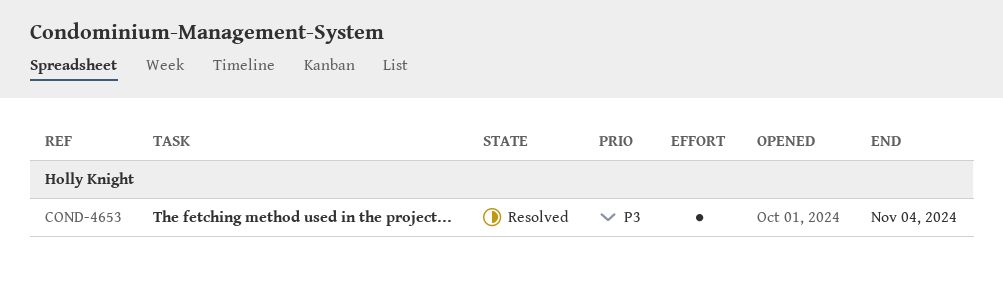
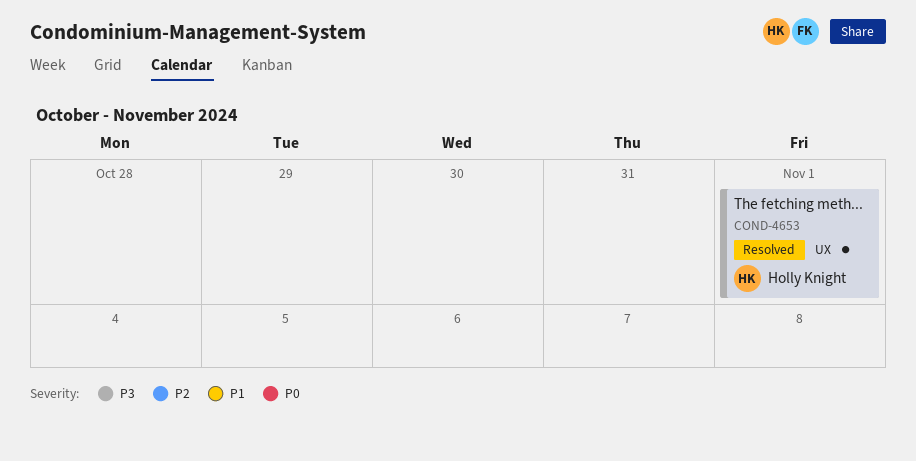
COND-4653, due: Nov 4 -> Nov 1

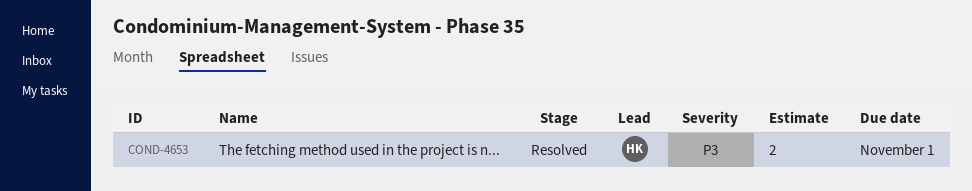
COND-4653, estimate: 1 -> 2

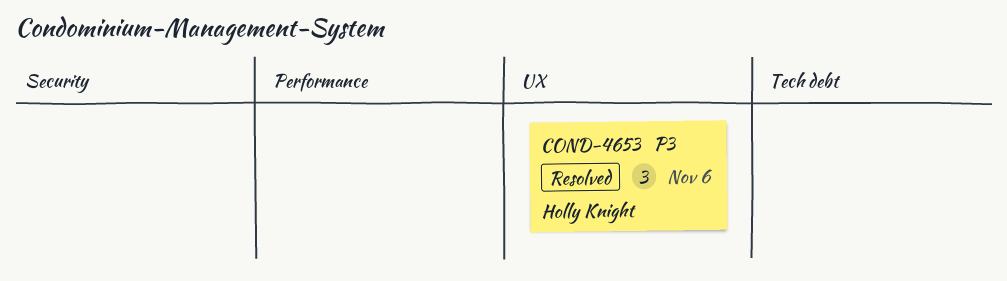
COND-4653, estimate: 2 -> 3
COND-4653, due: Nov 1 -> Nov 6

